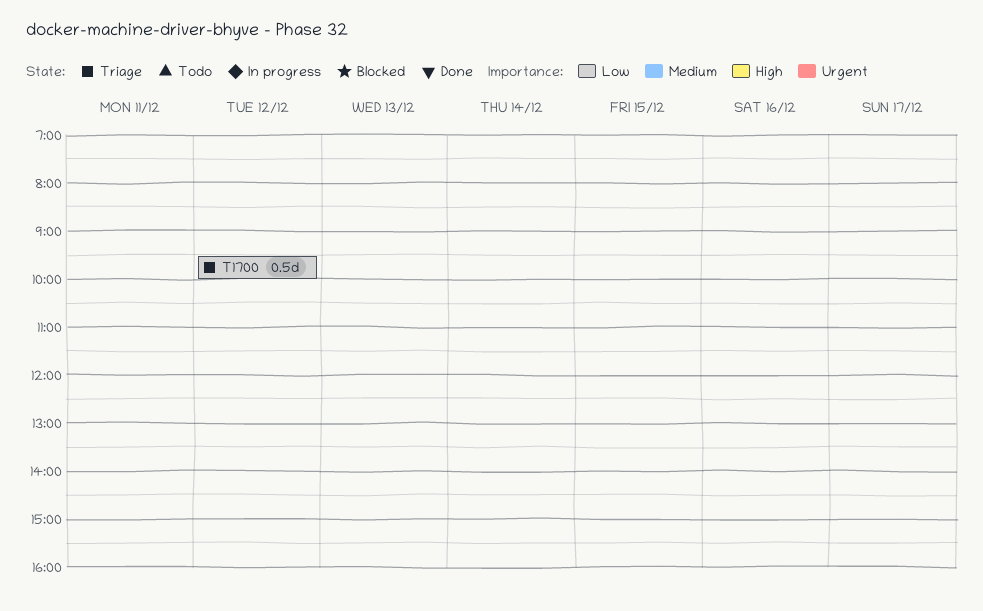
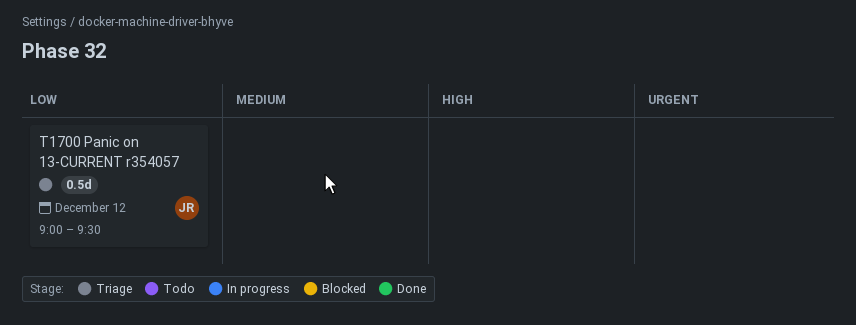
T1700, begins: 09:30 -> 09:00
T1700, ends: 10:00 -> 09:30

